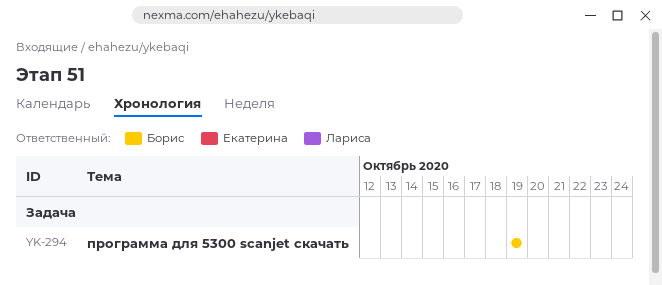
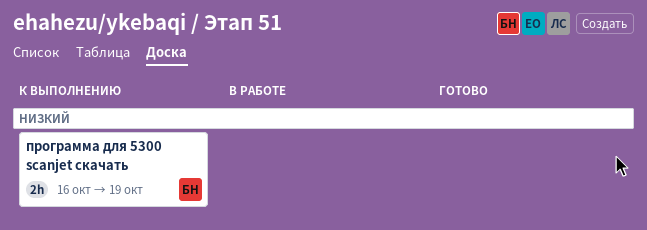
программа для 5300 scanjet скачать, start: Oct 19 -> Oct 16

